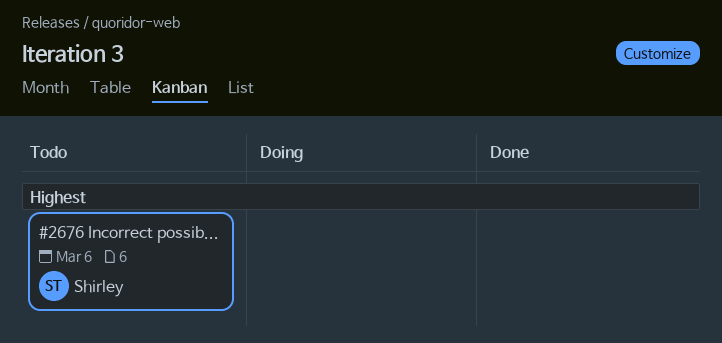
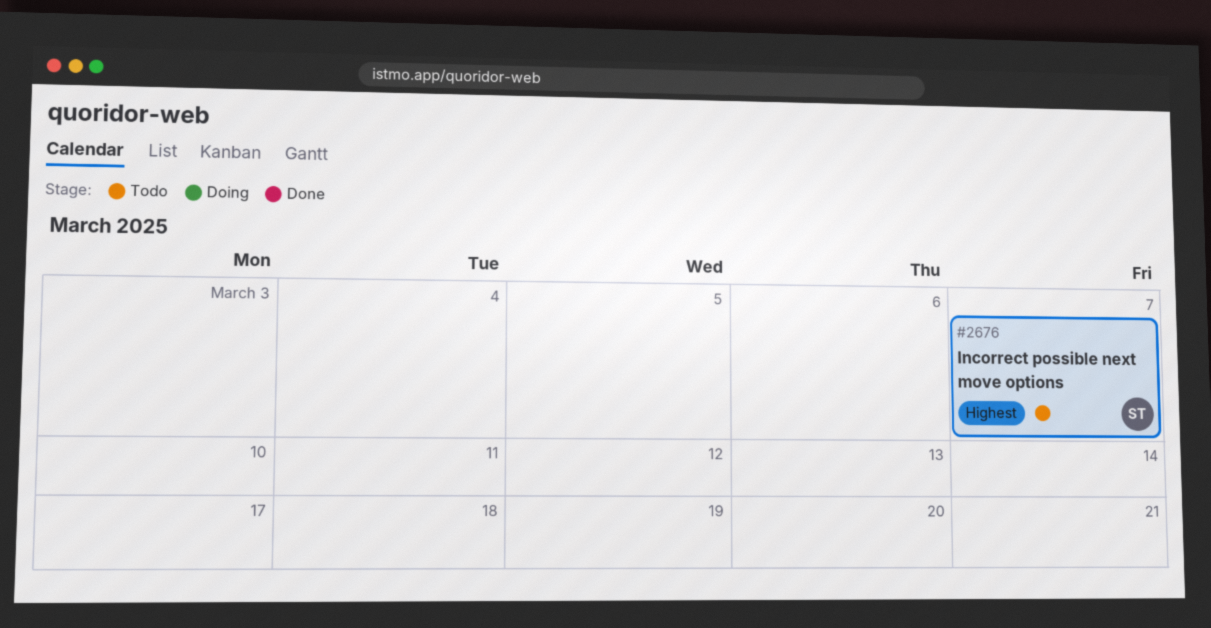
#2676, due: Mar 6 -> Mar 7

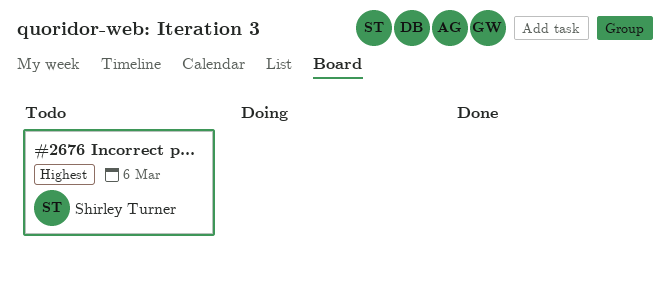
#2676, due: Mar 7 -> Mar 6

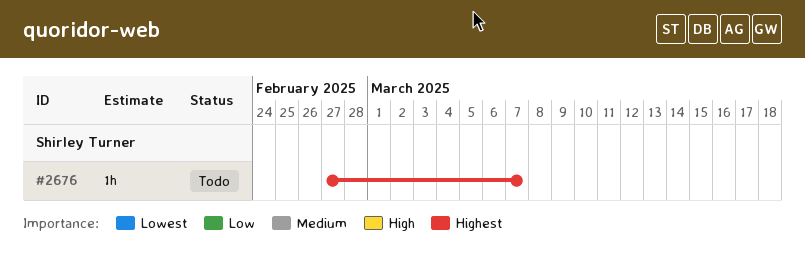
#2676, due: Mar 6 -> Mar 7

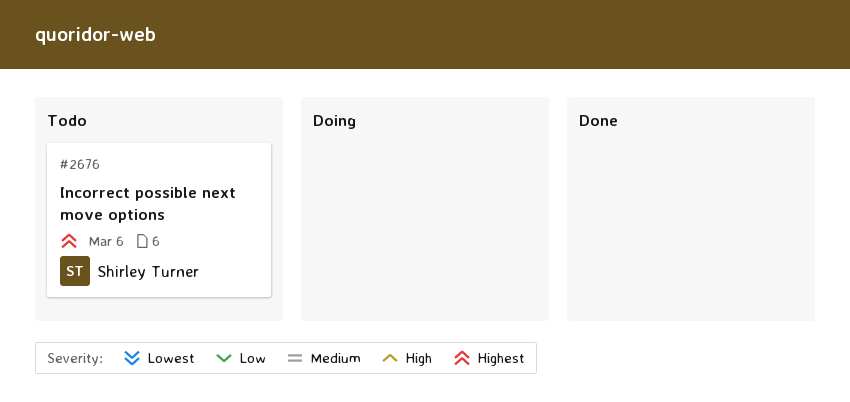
#2676, due: Mar 7 -> Mar 6

